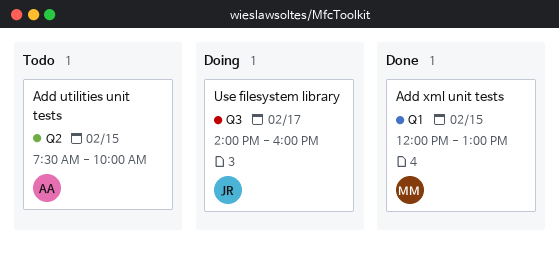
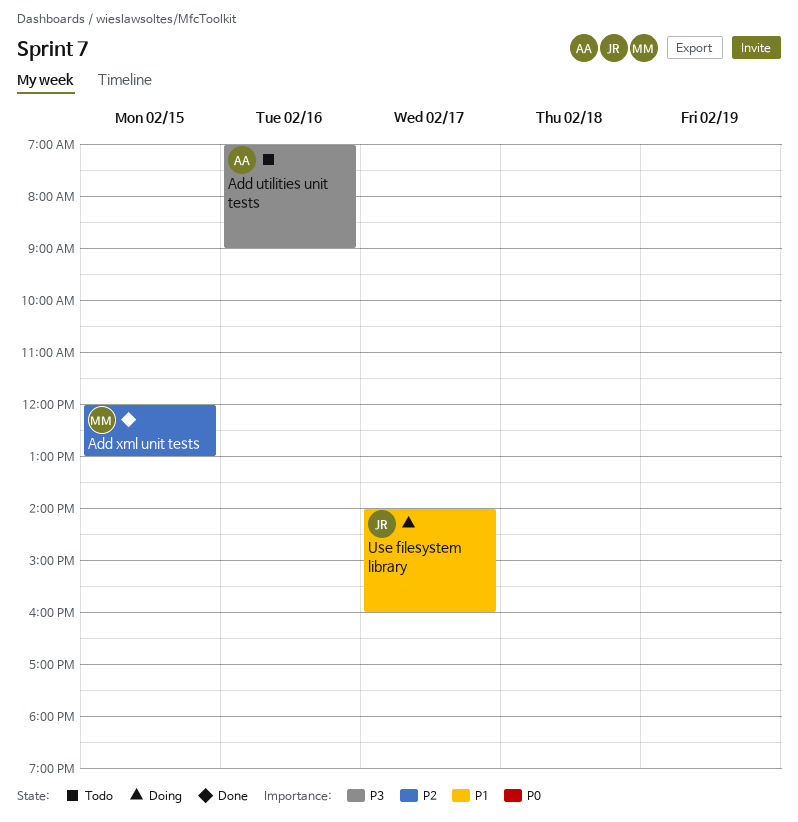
Add utilities unit tests, day: Feb 15 -> Feb 16
Add utilities unit tests, begins: 07:30 -> 07:00
Add utilities unit tests, ends: 10:00 -> 09:00

